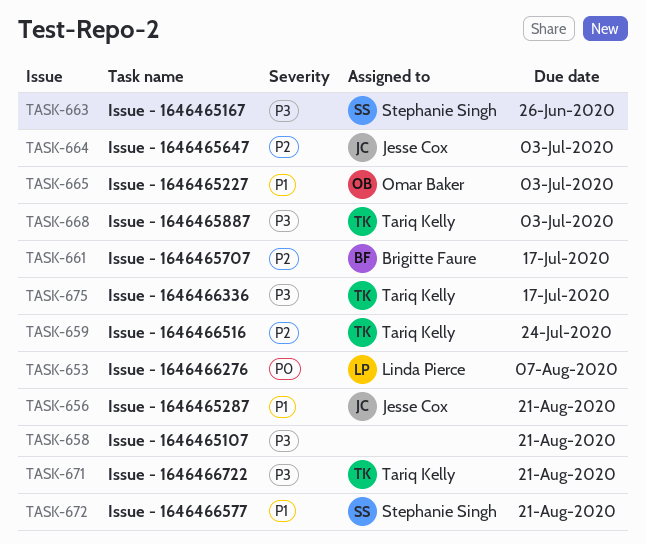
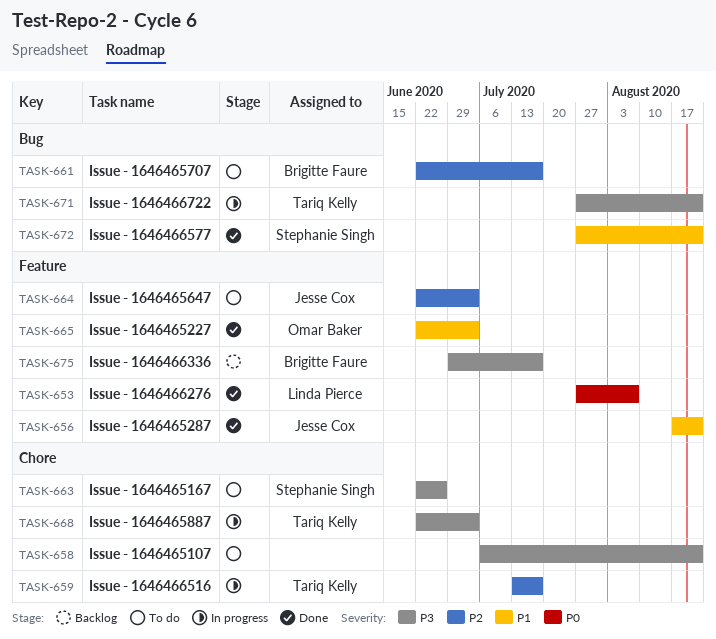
TASK-659, due: Jul 24 -> Jul 17
TASK-675, owner: Tariq Kelly -> Brigitte Faure

